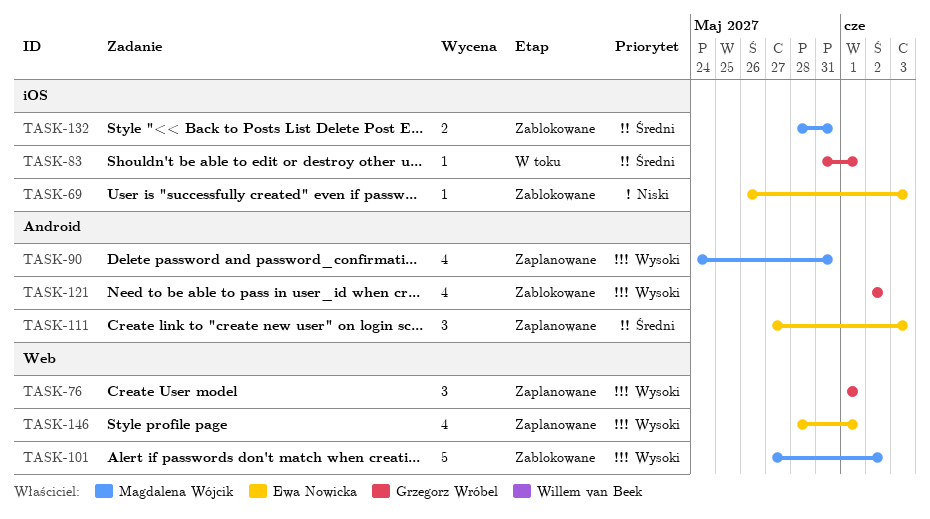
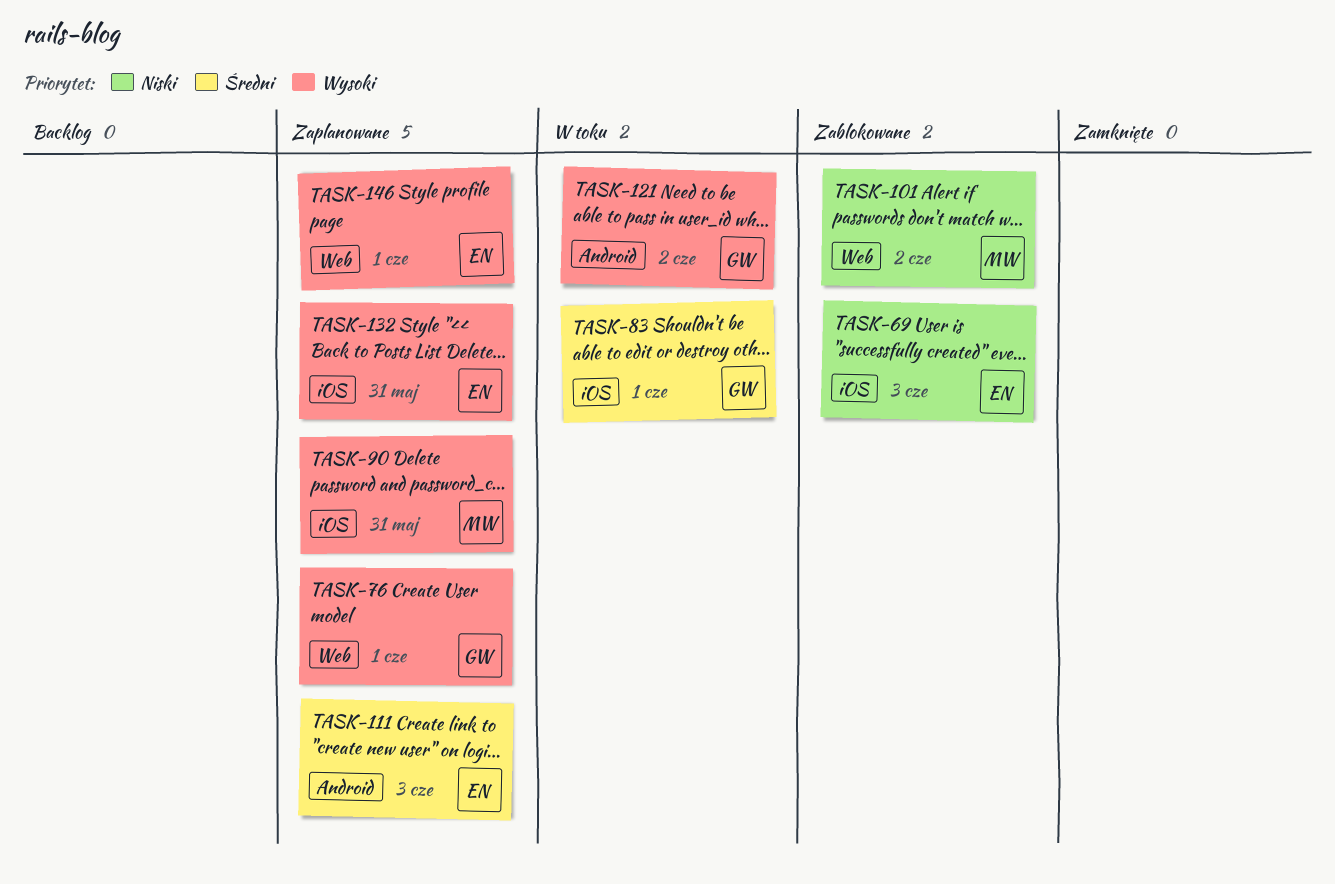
TASK-90, label: Android -> iOS
TASK-101, priority: Wysoki -> Niski
TASK-121, status: Zablokowane -> W toku
TASK-132, status: Zablokowane -> Zaplanowane
TASK-132, owner: Magdalena Wójcik -> Ewa Nowicka
TASK-132, priority: Średni -> Wysoki

